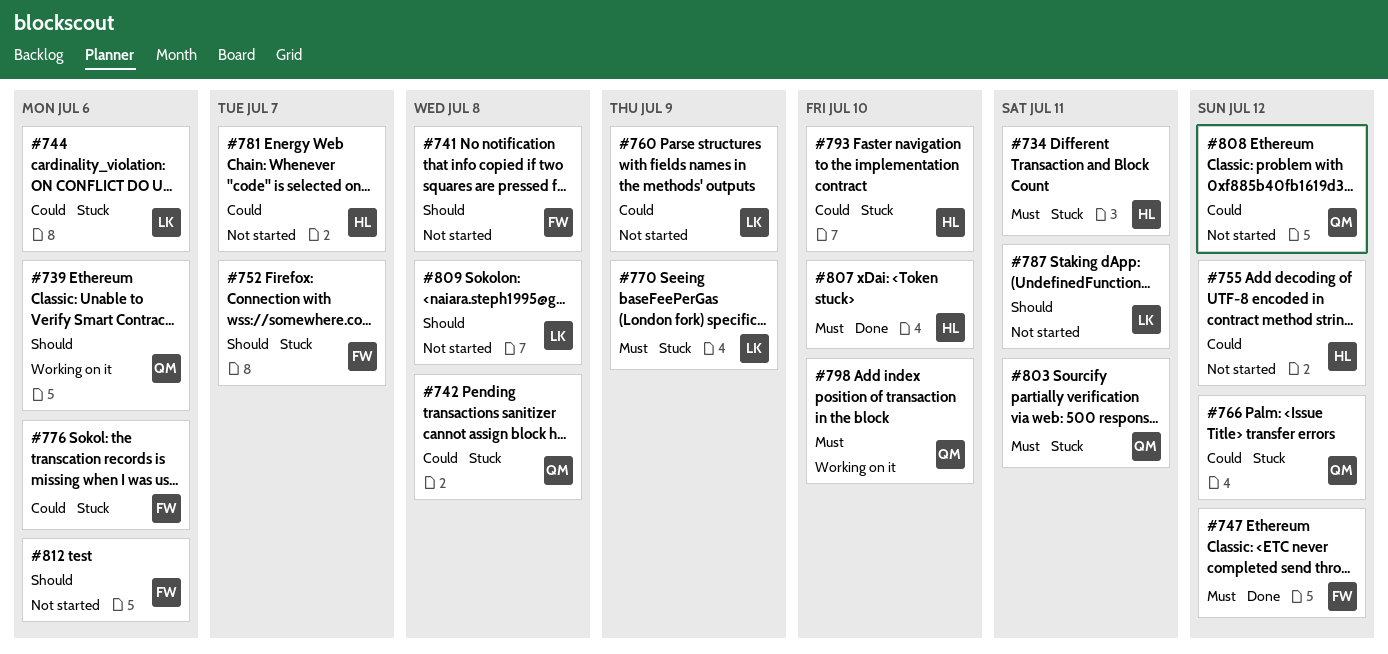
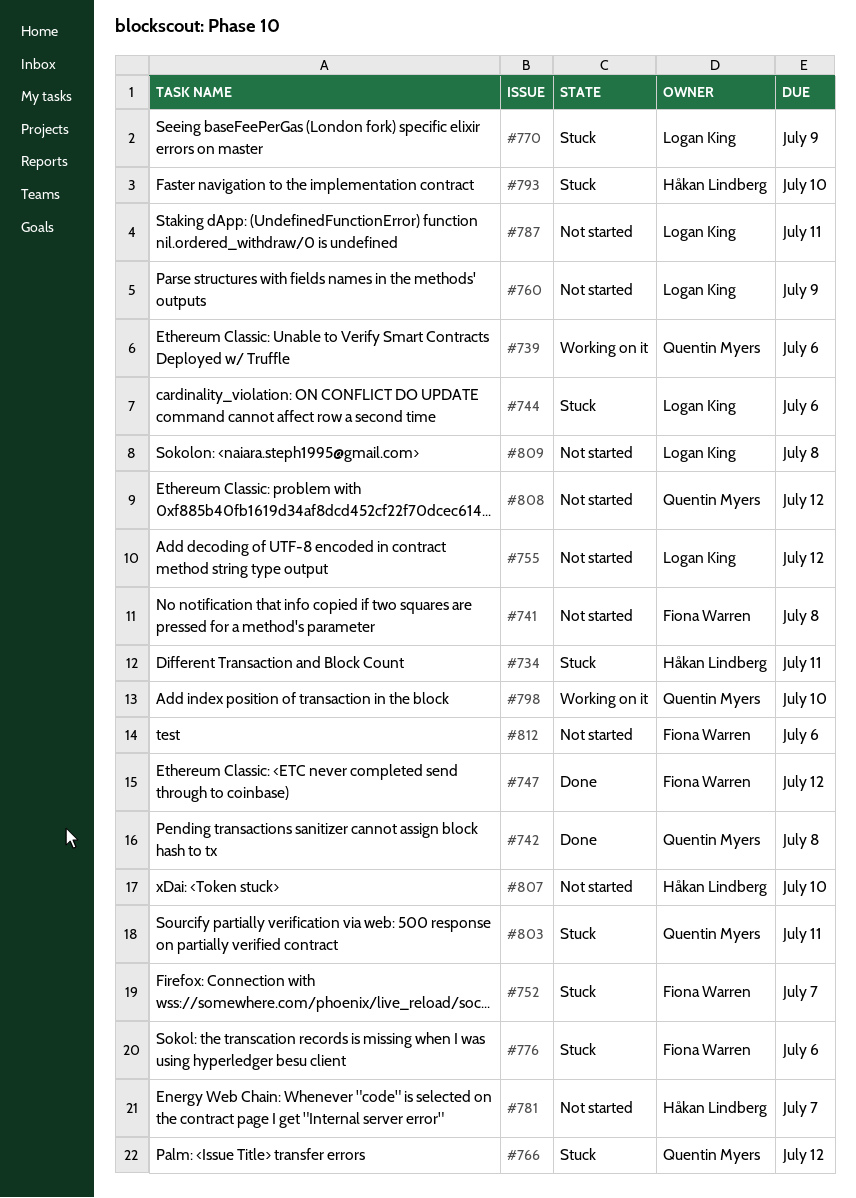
#742, status: Stuck -> Done
#755, owner: Håkan Lindberg -> Logan King
#807, status: Done -> Not started

